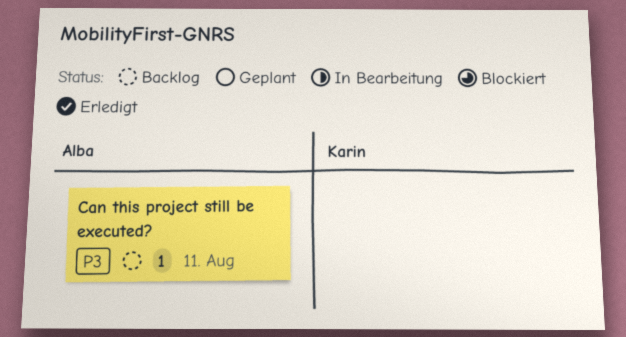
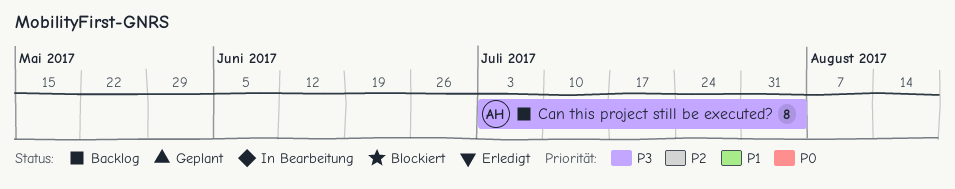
Can this project still be executed?, estimate: 1 -> 8
Can this project still be executed?, due: Aug 11 -> Aug 4

